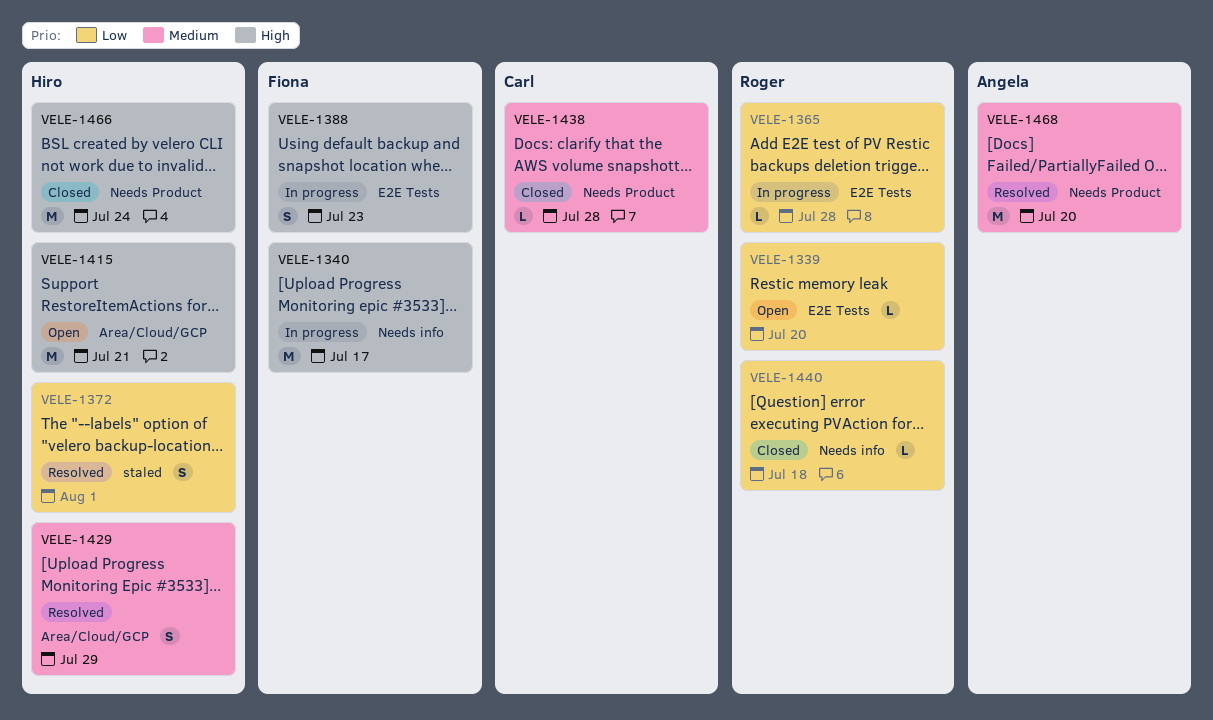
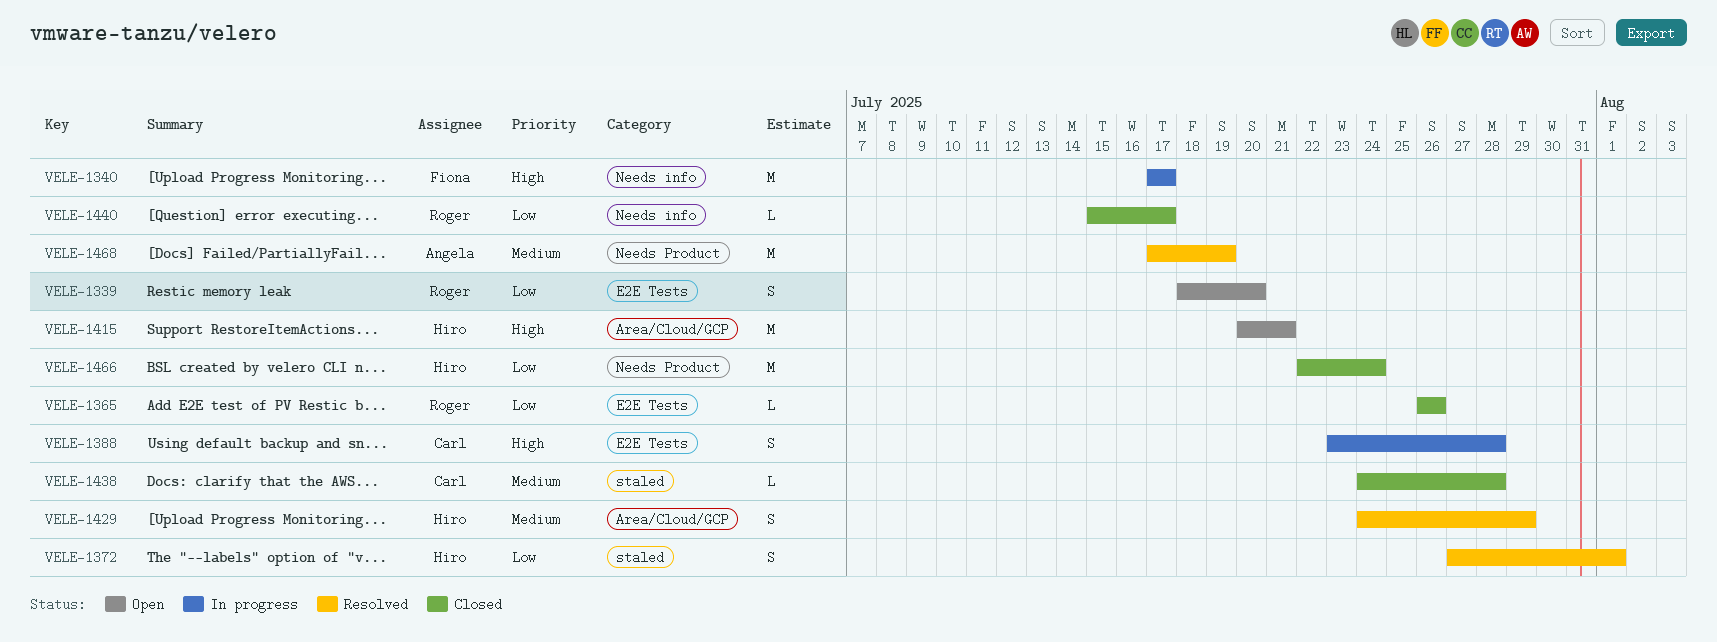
VELE-1339, estimate: L -> S
VELE-1365, status: In progress -> Closed
VELE-1365, due: Jul 28 -> Jul 26
VELE-1388, owner: Fiona -> Carl
VELE-1388, due: Jul 23 -> Jul 28
VELE-1438, label: Needs Product -> staled
VELE-1440, due: Jul 18 -> Jul 17
VELE-1466, priority: High -> Low
VELE-1468, due: Jul 20 -> Jul 19

